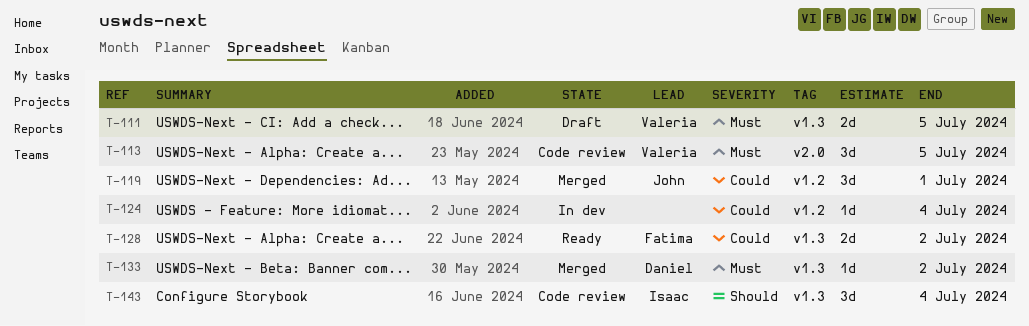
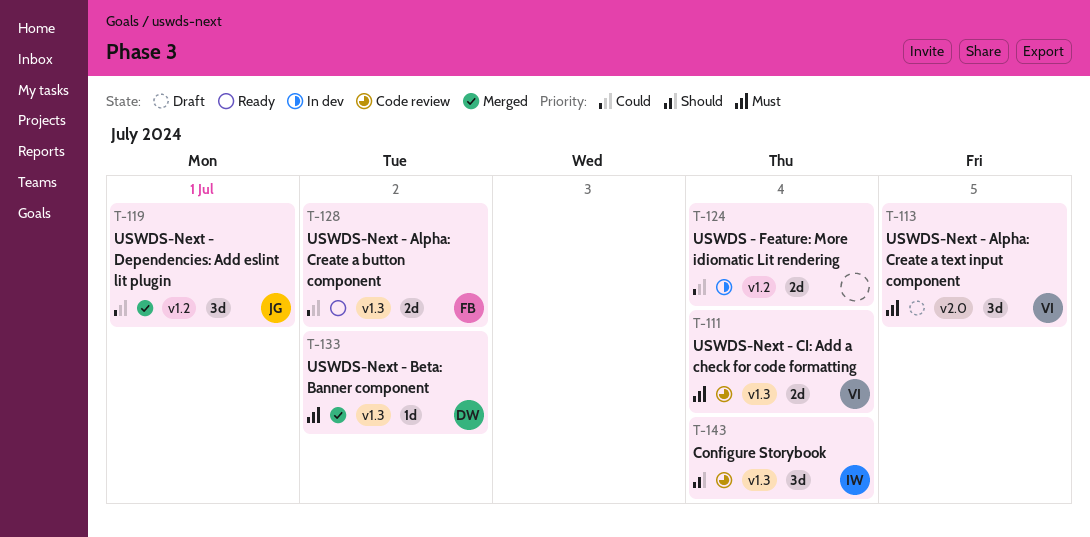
T-111, status: Draft -> Code review
T-111, due: Jul 5 -> Jul 4
T-113, status: Code review -> Draft
T-124, estimate: 1d -> 2d

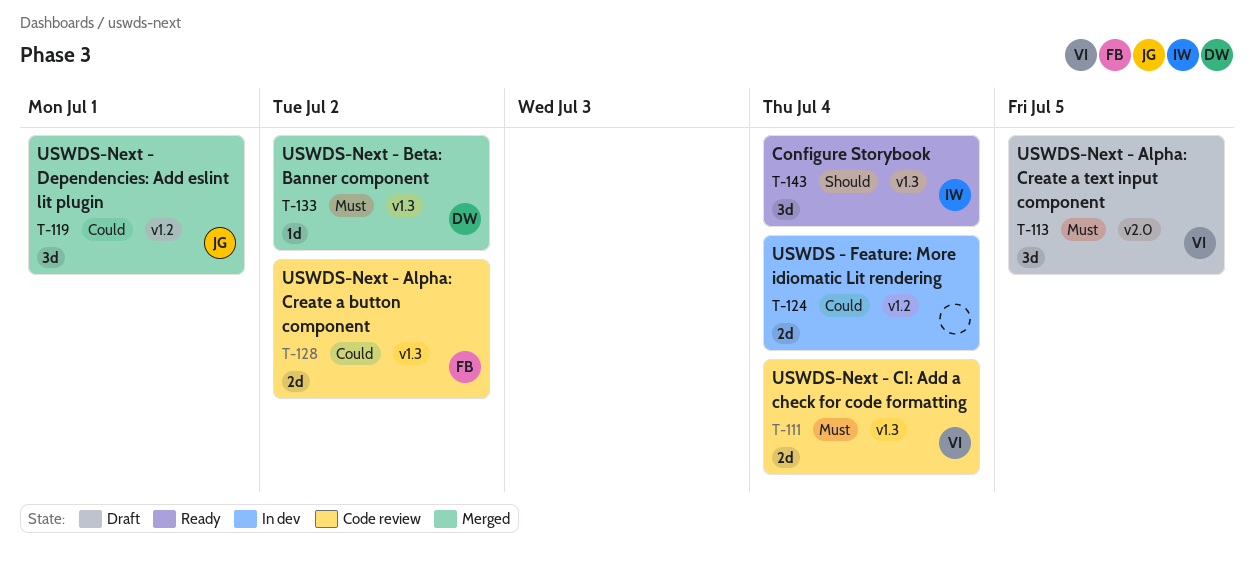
T-128, status: Ready -> Code review
T-143, status: Code review -> Ready

